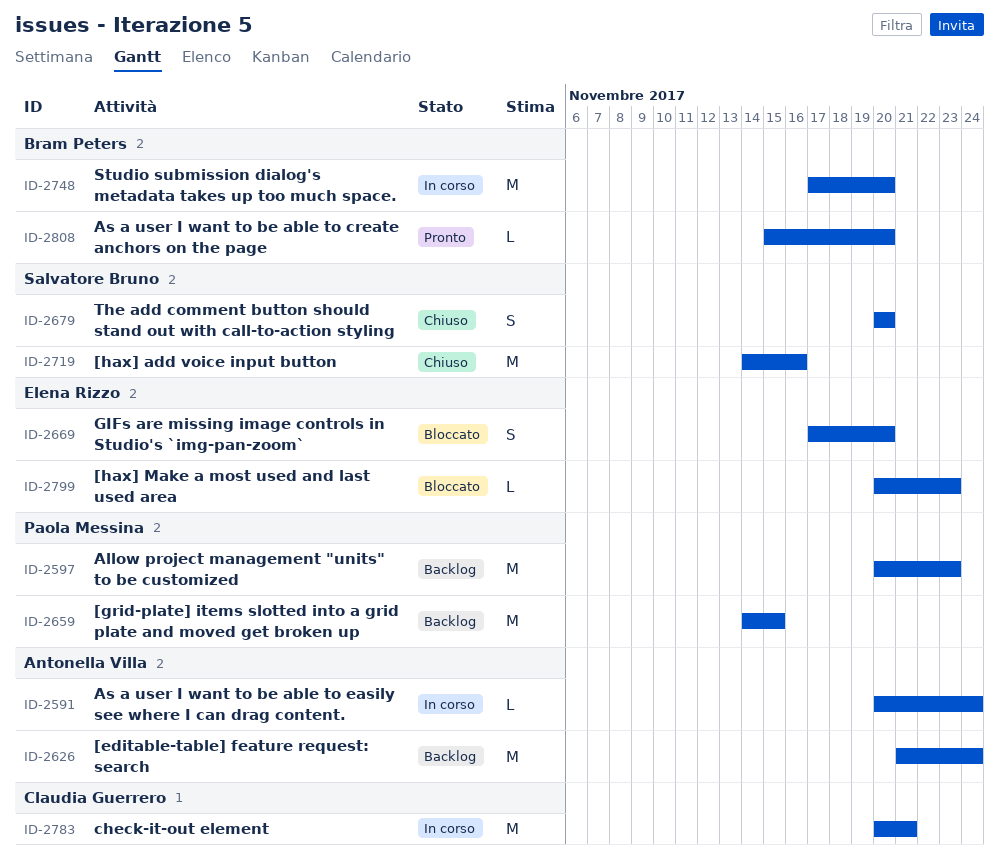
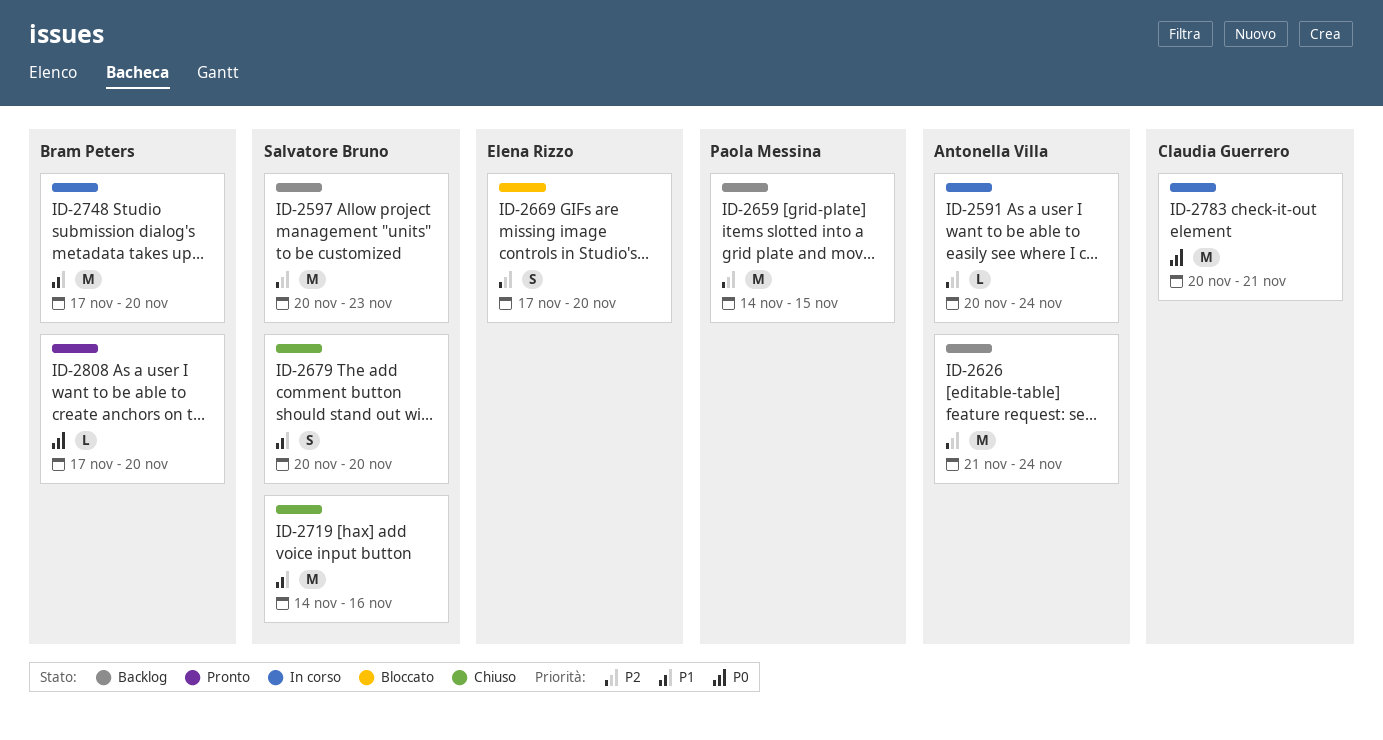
ID-2597, owner: Paola Messina -> Salvatore Bruno
ID-2799: present -> none
ID-2808, start: Nov 15 -> Nov 17

